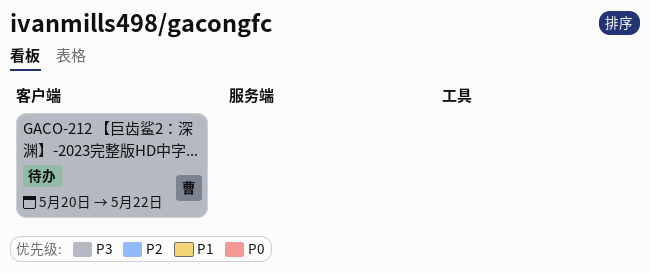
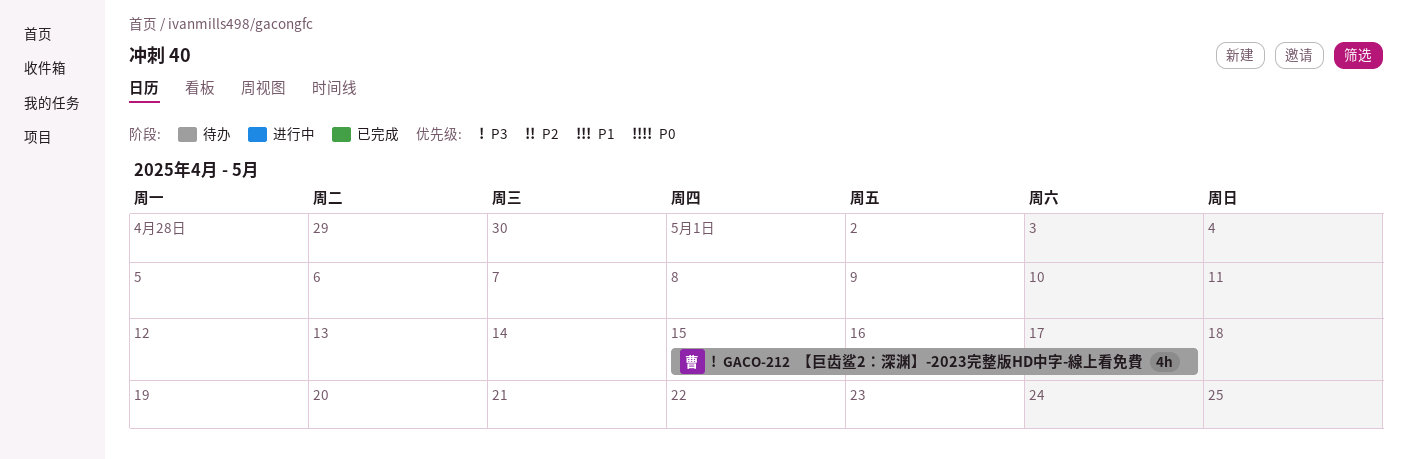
GACO-212, start: May 20 -> May 15
GACO-212, due: May 22 -> May 17

